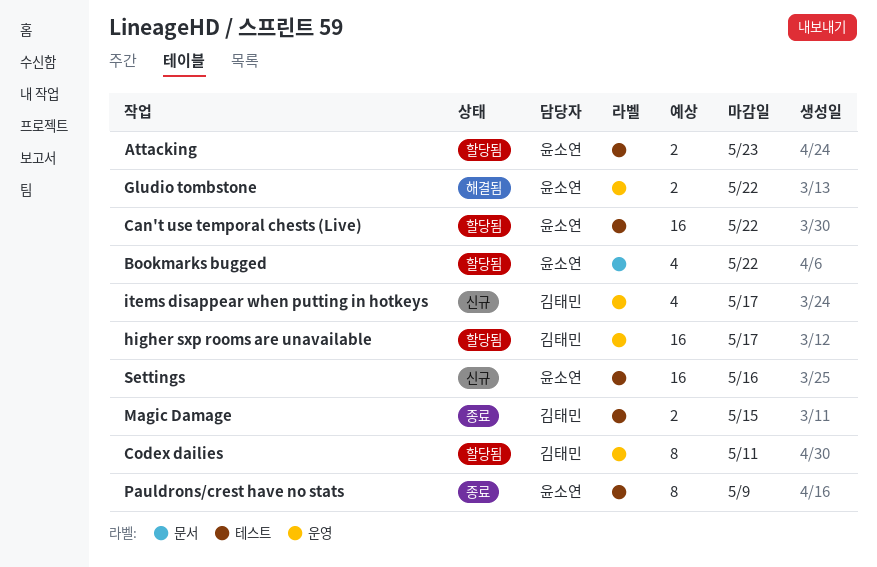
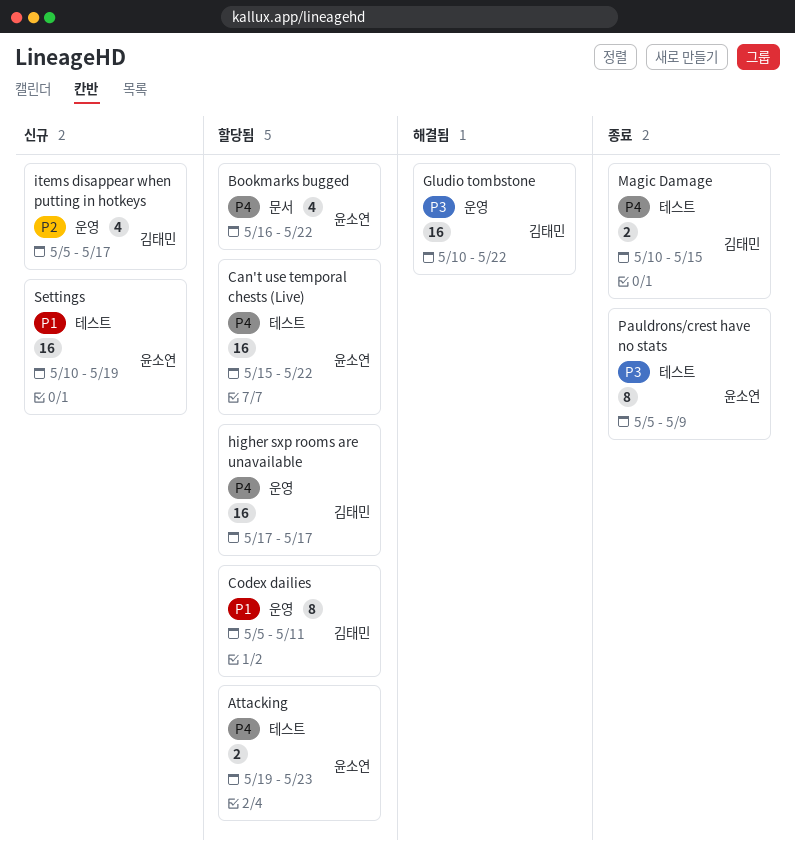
Gludio tombstone, owner: 윤소연 -> 김태민
Gludio tombstone, estimate: 2 -> 16
Settings, due: May 16 -> May 19

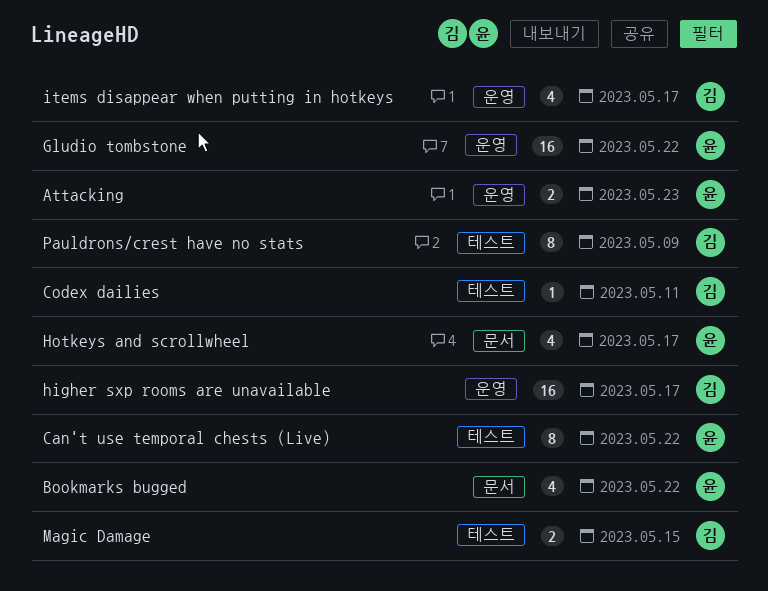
Attacking, label: 테스트 -> 운영
Can't use temporal chests (Live), estimate: 16 -> 8
Codex dailies, label: 운영 -> 테스트
Codex dailies, estimate: 8 -> 1
Gludio tombstone, owner: 김태민 -> 윤소연
Hotkeys and scrollwheel: none -> present
Pauldrons/crest have no stats, owner: 윤소연 -> 김태민
Settings: present -> none

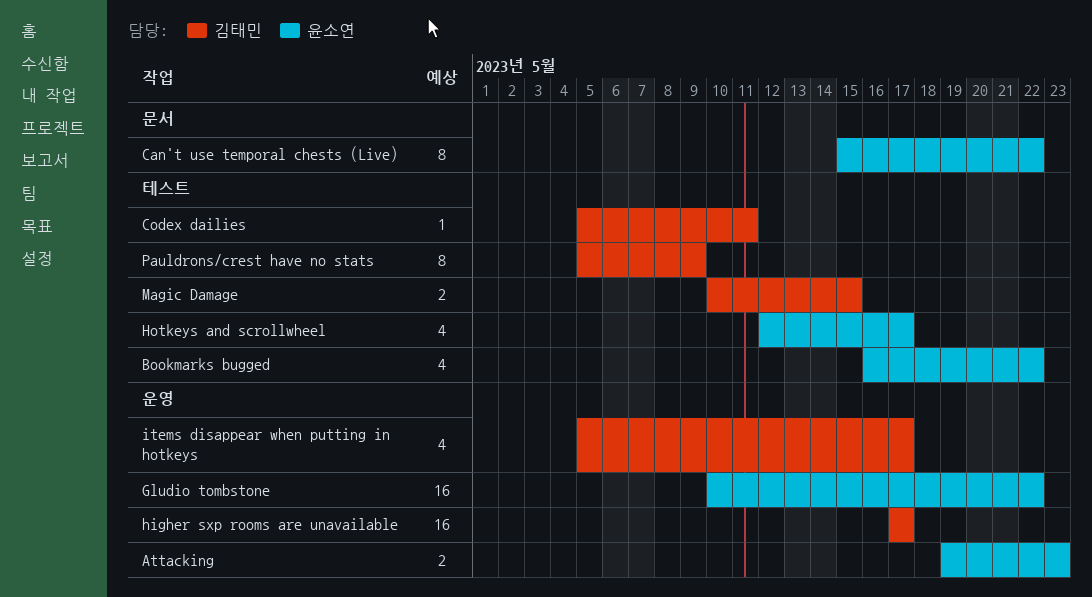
Bookmarks bugged, label: 문서 -> 테스트
Can't use temporal chests (Live), label: 테스트 -> 문서
Hotkeys and scrollwheel, label: 문서 -> 테스트

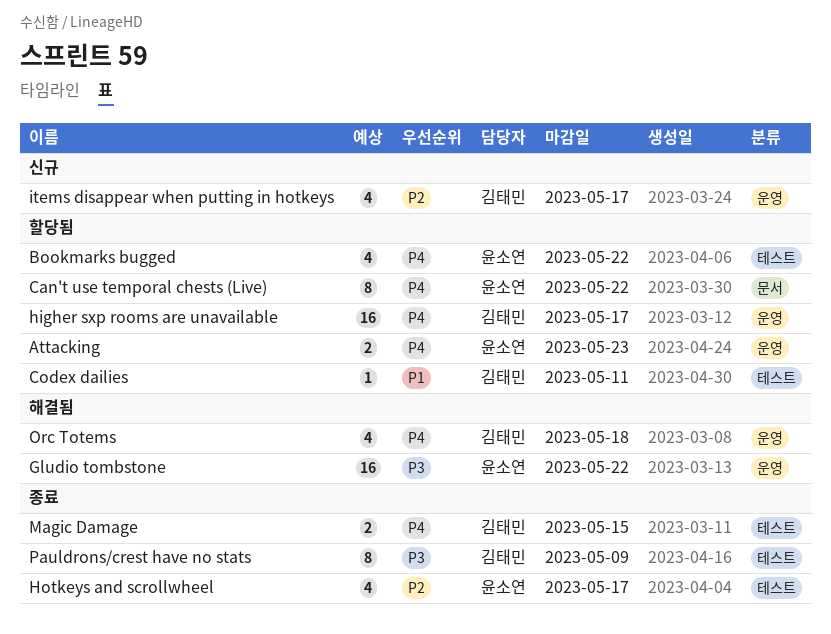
Orc Totems: none -> present

